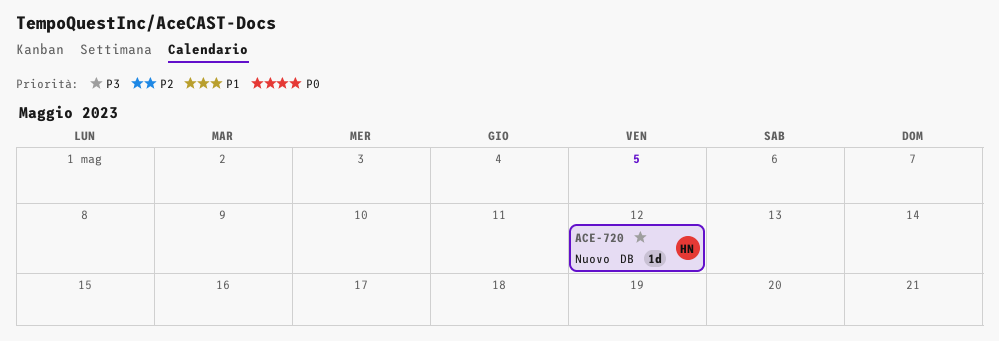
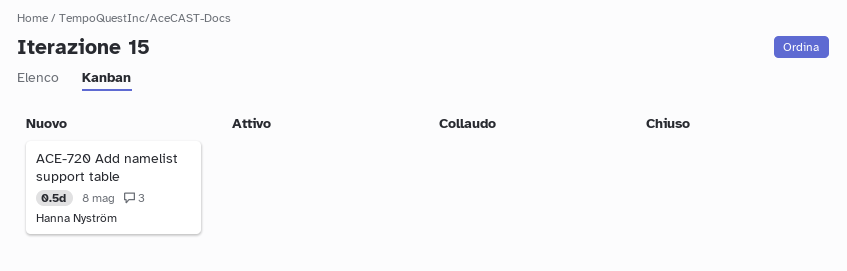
ACE-720, estimate: 1d -> 0.5d
ACE-720, due: May 12 -> May 8

